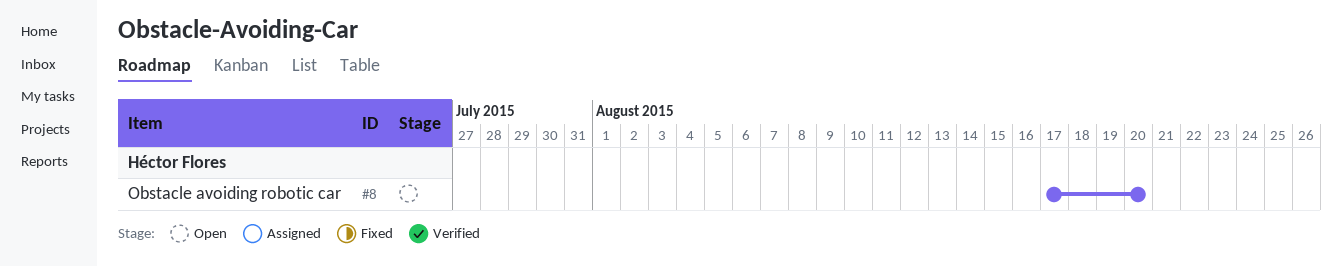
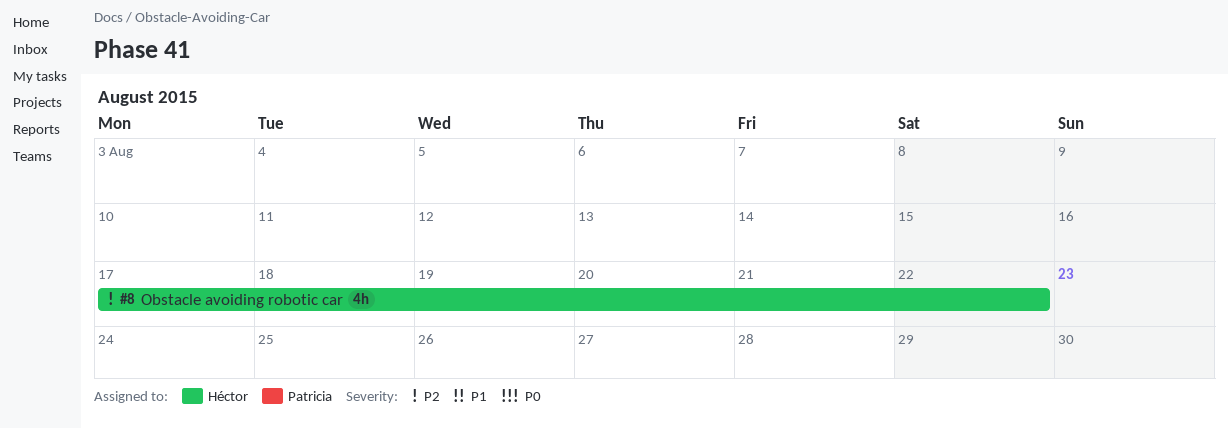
#8, due: Aug 20 -> Aug 22

